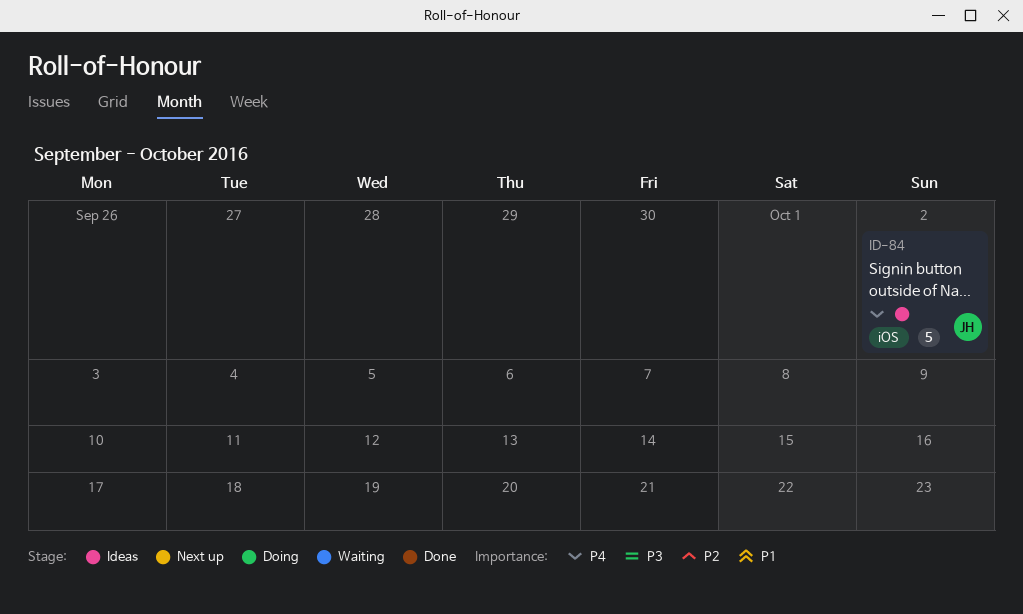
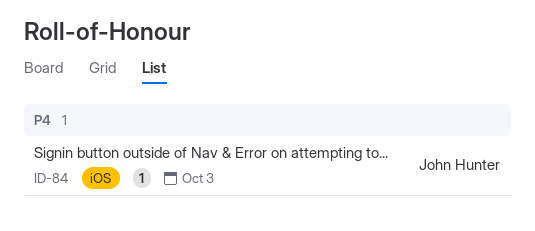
ID-84, estimate: 5 -> 1
ID-84, due: Oct 2 -> Oct 3

